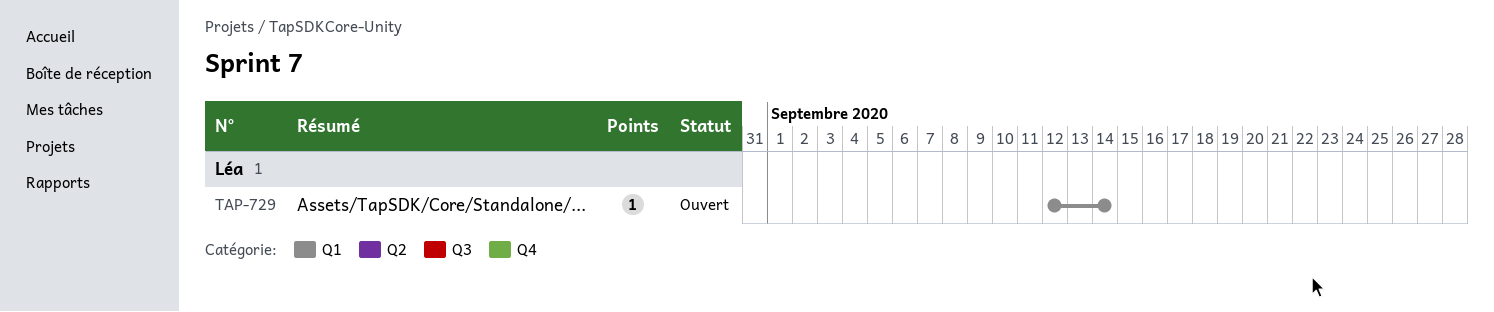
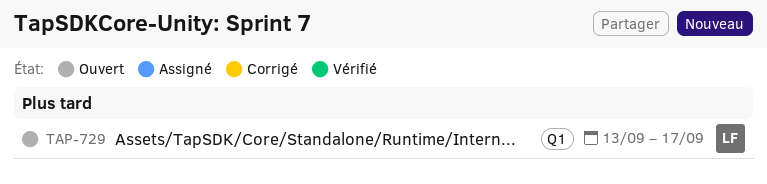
TAP-729, start: Sep 12 -> Sep 13
TAP-729, due: Sep 14 -> Sep 17

